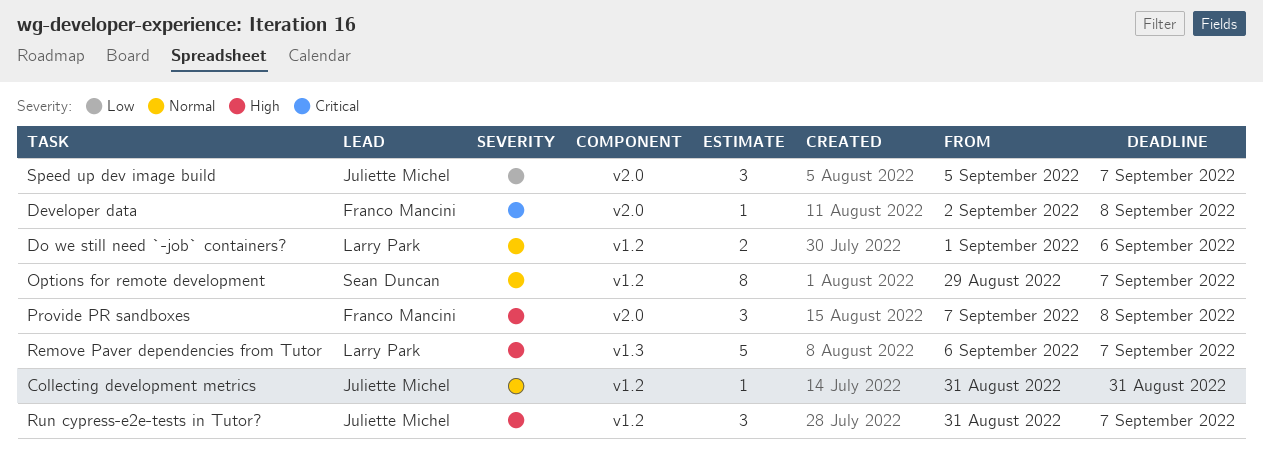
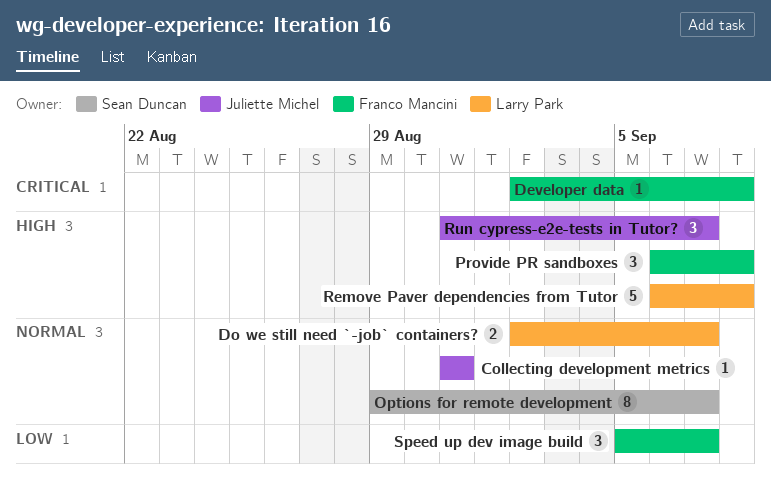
Do we still need `-job` containers?, start: Sep 1 -> Sep 2
Do we still need `-job` containers?, due: Sep 6 -> Sep 7
Provide PR sandboxes, start: Sep 7 -> Sep 6
Remove Paver dependencies from Tutor, due: Sep 7 -> Sep 8
Speed up dev image build, owner: Juliette Michel -> Franco Mancini

